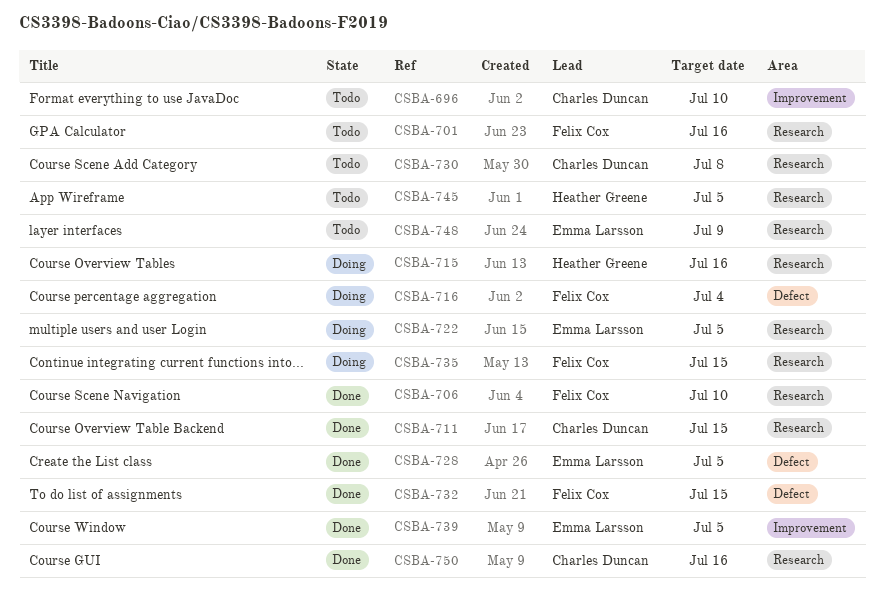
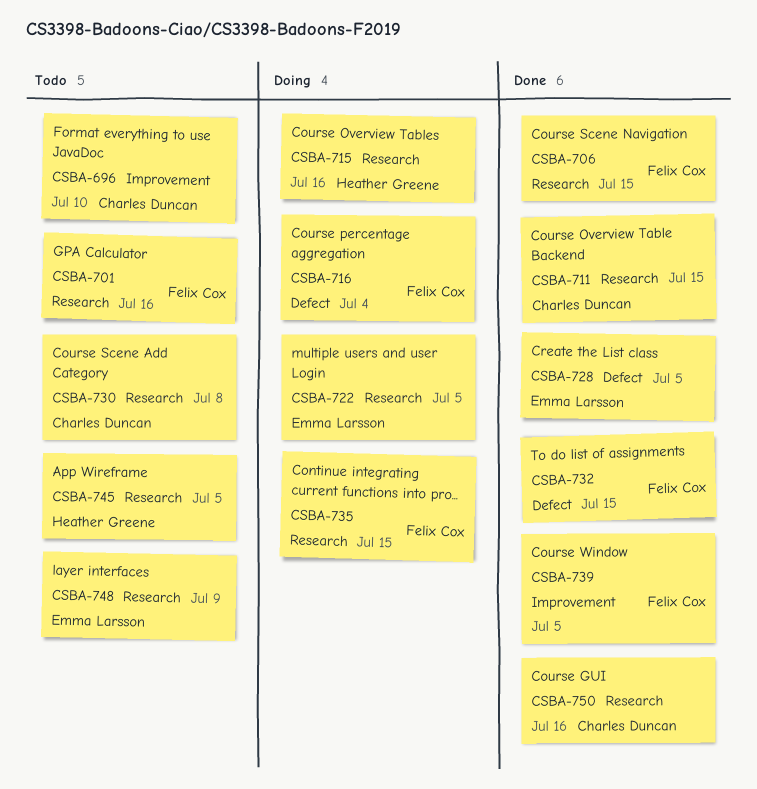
CSBA-706, due: Jul 10 -> Jul 15
CSBA-739, owner: Emma Larsson -> Felix Cox

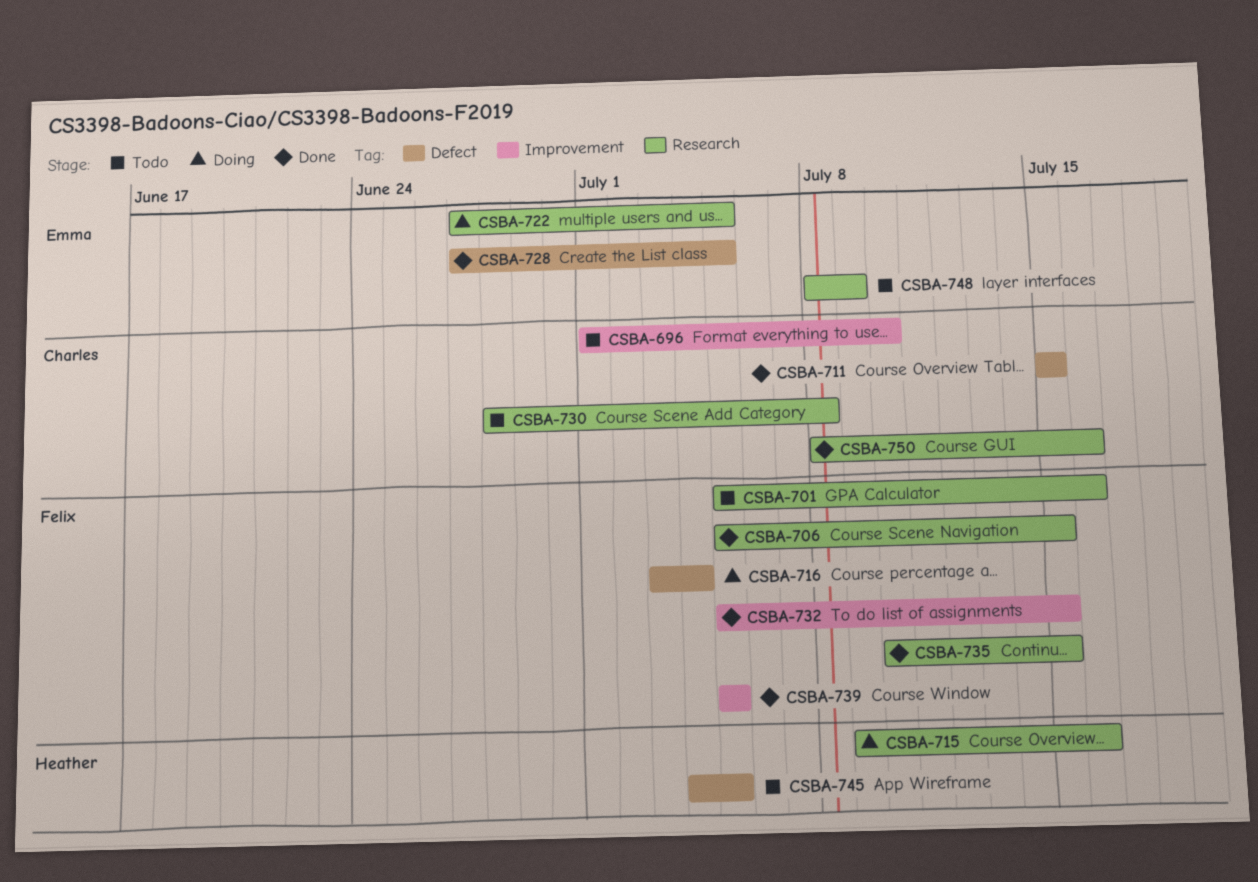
CSBA-711, label: Research -> Defect
CSBA-732, label: Defect -> Improvement
CSBA-735, status: Doing -> Done
CSBA-745, label: Research -> Defect

